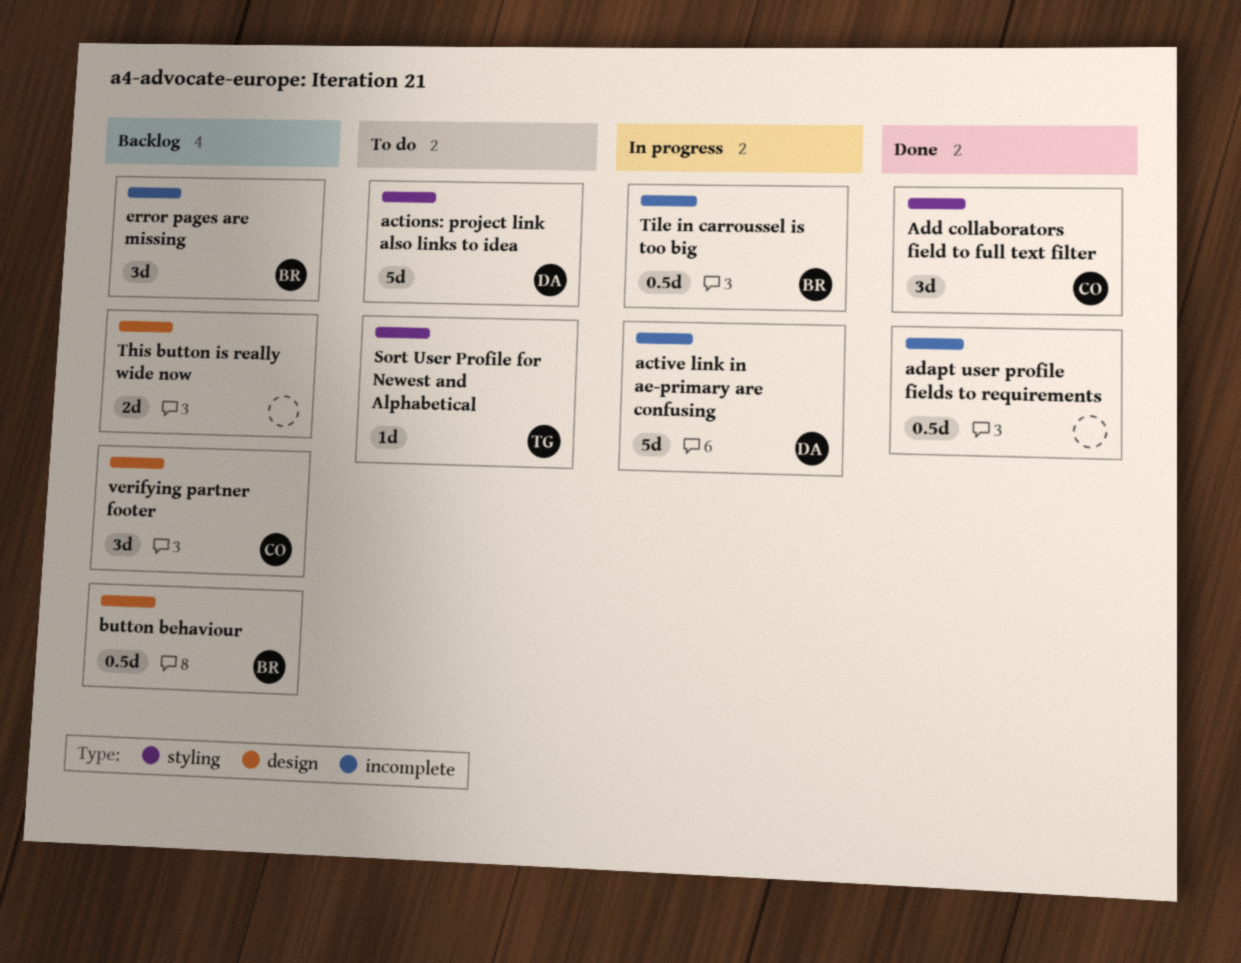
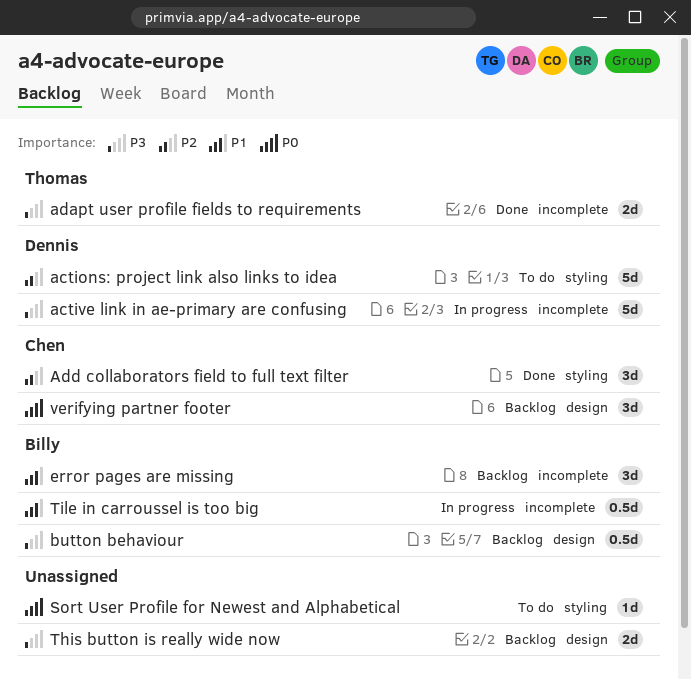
adapt user profile fields to requirements, owner: none -> Thomas
adapt user profile fields to requirements, estimate: 0.5d -> 2d
Sort User Profile for Newest and Alphabetical, owner: Thomas -> none

